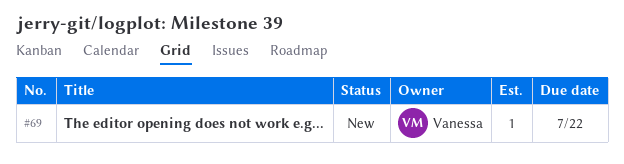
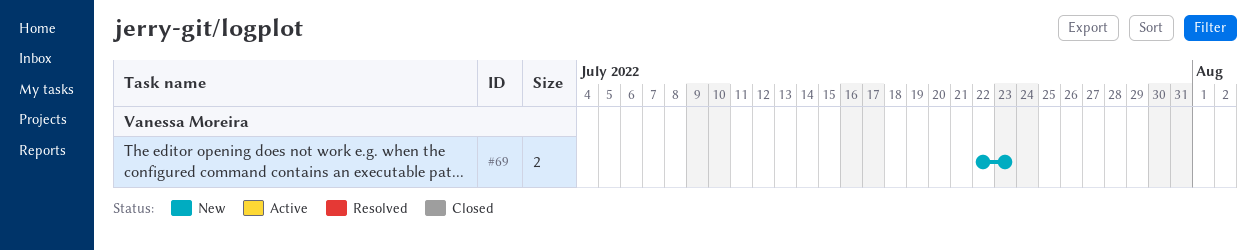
#69, estimate: 1 -> 2
#69, due: Jul 22 -> Jul 23

